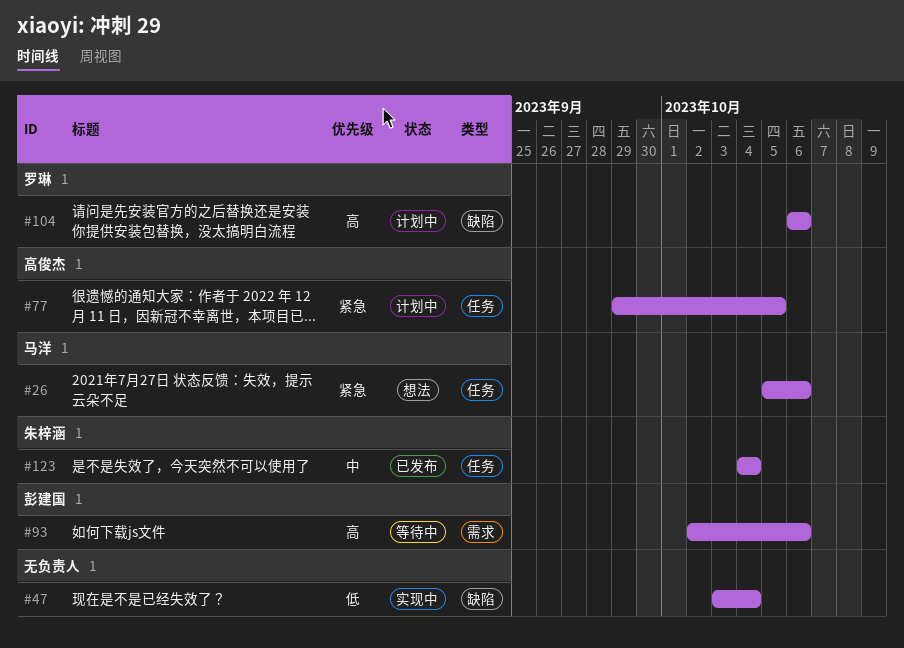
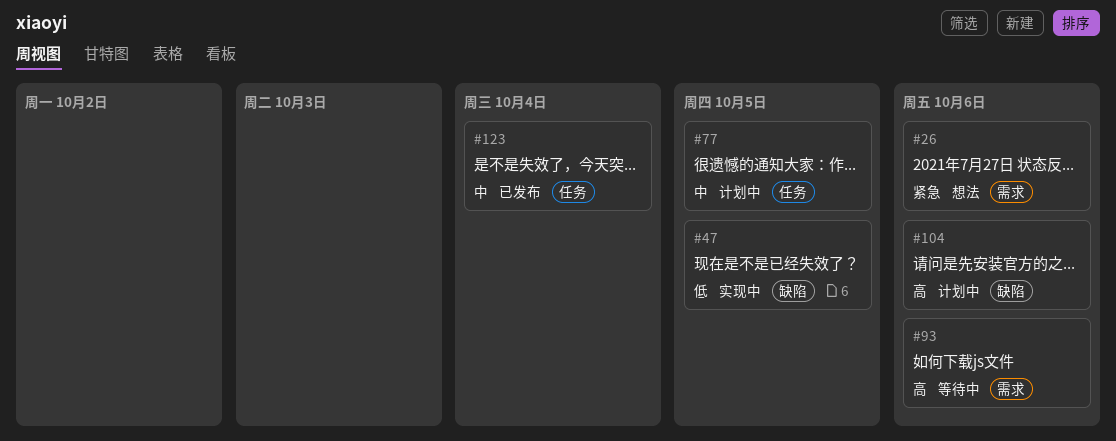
#26, label: 任务 -> 需求
#47, due: Oct 4 -> Oct 5
#77, priority: 紧急 -> 中

